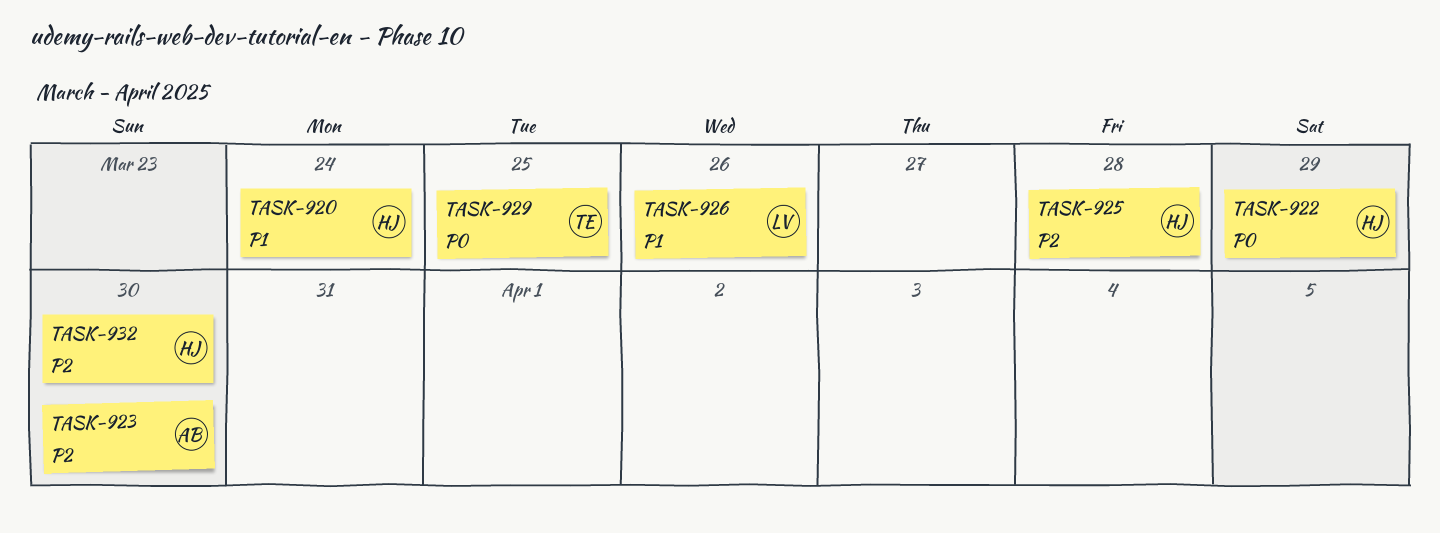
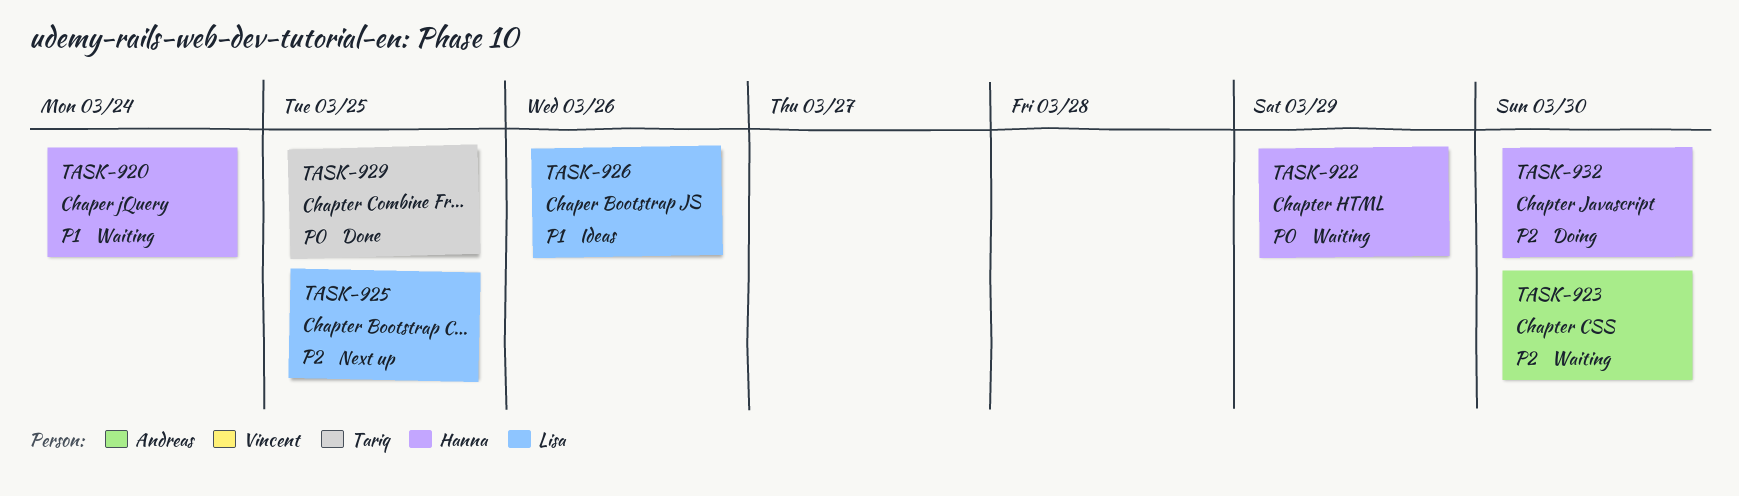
TASK-925, owner: Hanna -> Lisa
TASK-925, due: Mar 28 -> Mar 25

